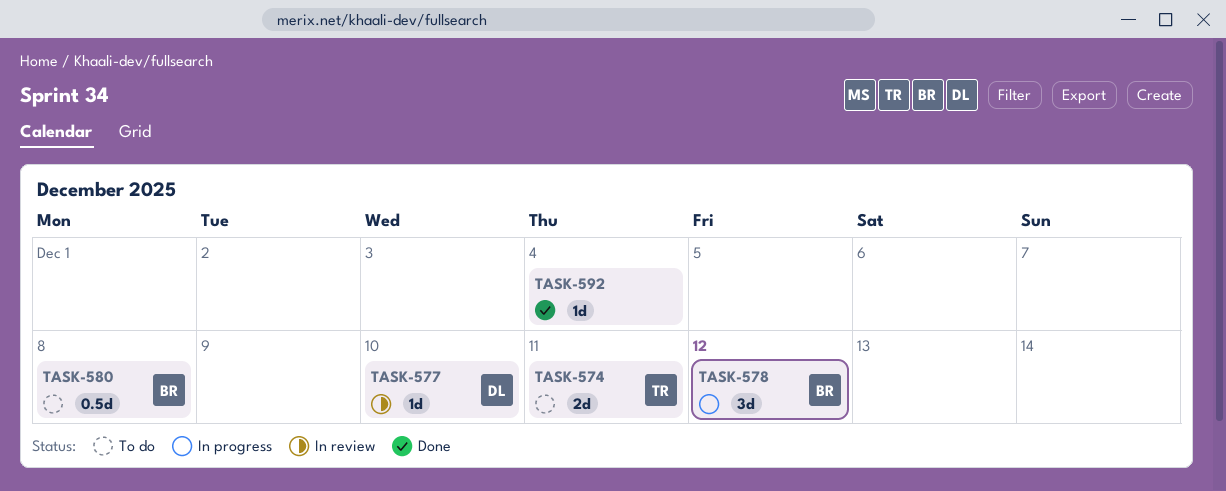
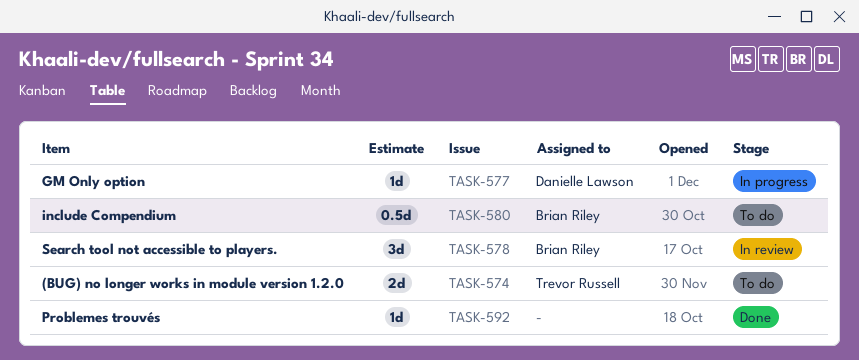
TASK-577, status: In review -> In progress
TASK-578, status: In progress -> In review

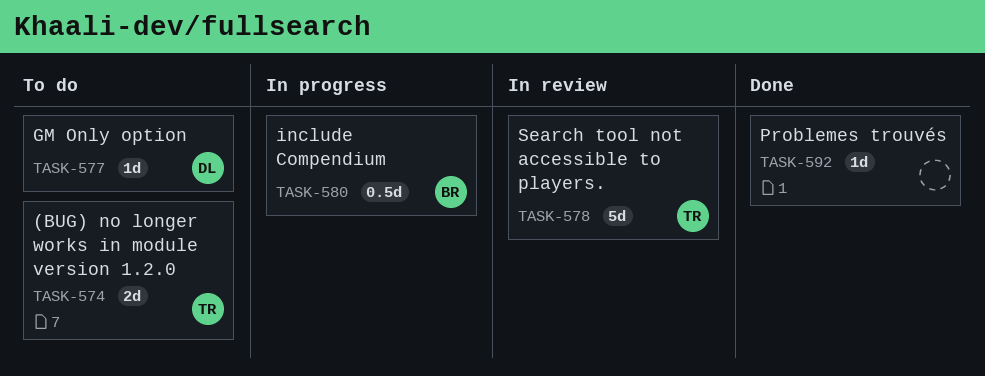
TASK-577, status: In progress -> To do
TASK-578, owner: Brian Riley -> Trevor Russell
TASK-578, estimate: 3d -> 5d
TASK-580, status: To do -> In progress

